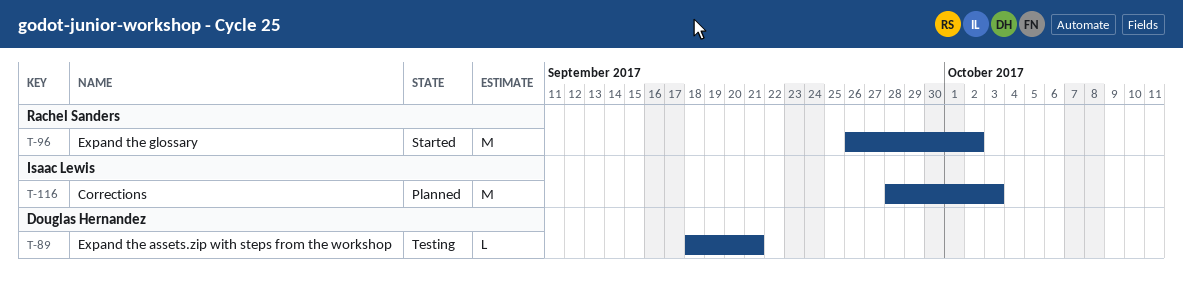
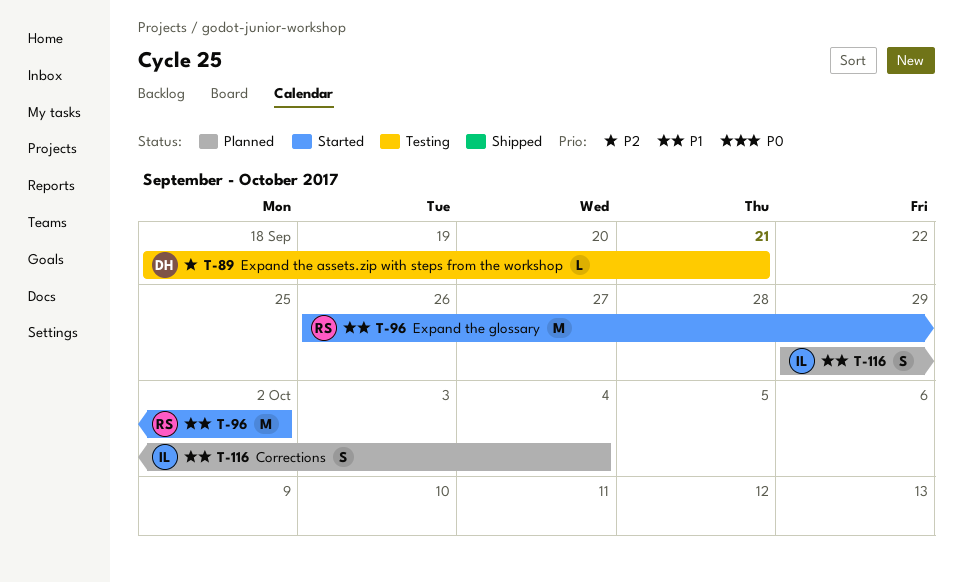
T-116, estimate: M -> S
T-116, start: Sep 28 -> Sep 29
T-116, due: Oct 3 -> Oct 4

